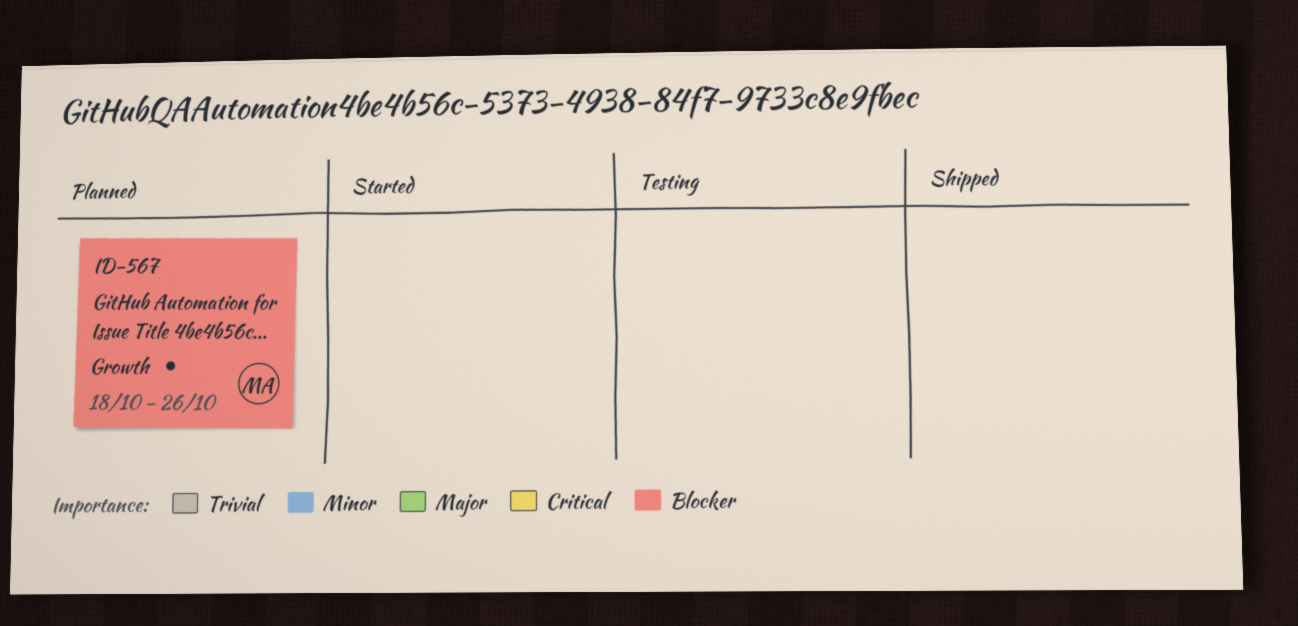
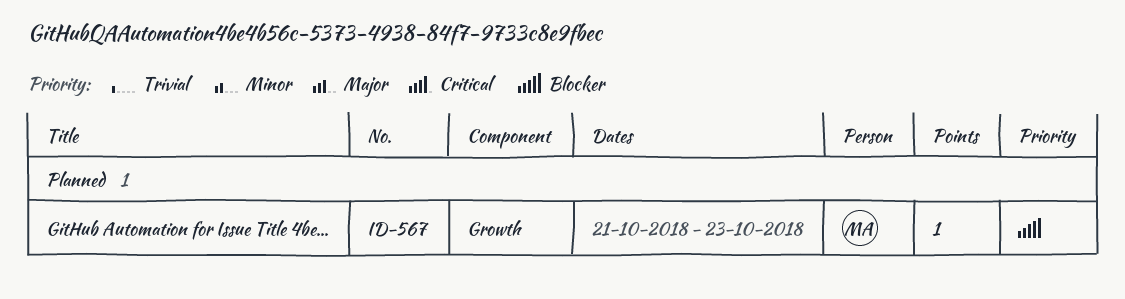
ID-567, start: Oct 18 -> Oct 21
ID-567, due: Oct 26 -> Oct 23

